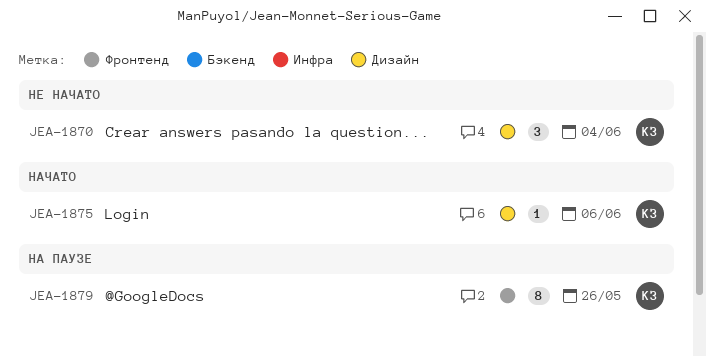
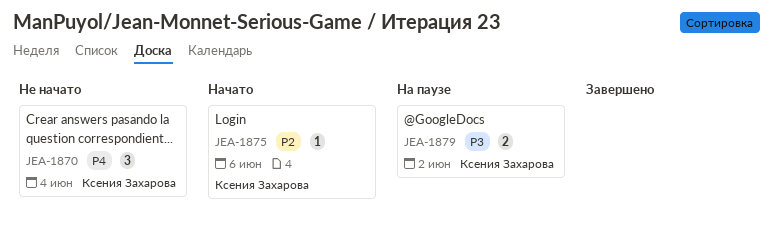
JEA-1879, estimate: 8 -> 2
JEA-1879, due: May 26 -> Jun 2

